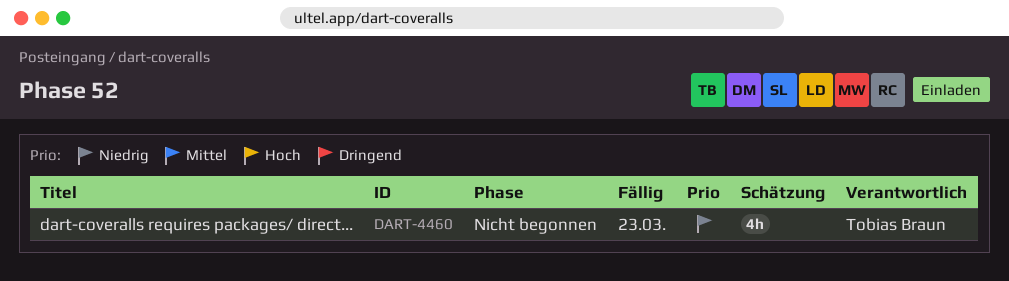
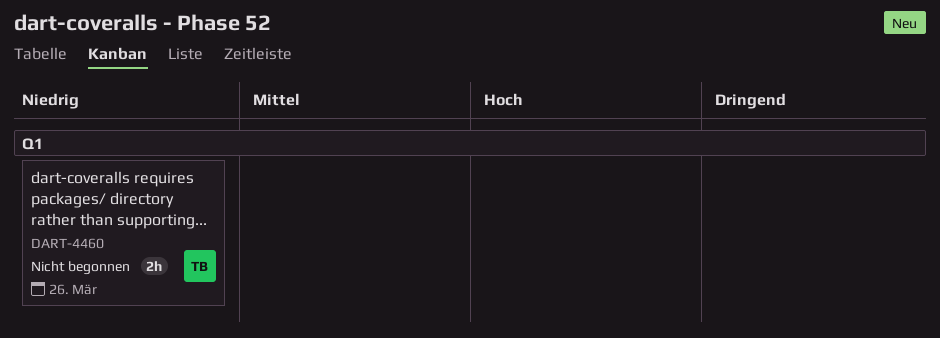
DART-4460, estimate: 4h -> 2h
DART-4460, due: Mar 23 -> Mar 26

